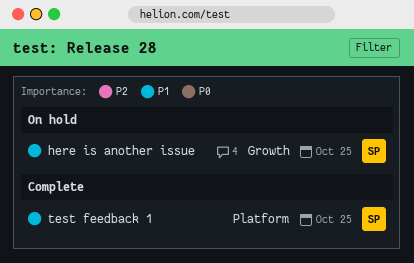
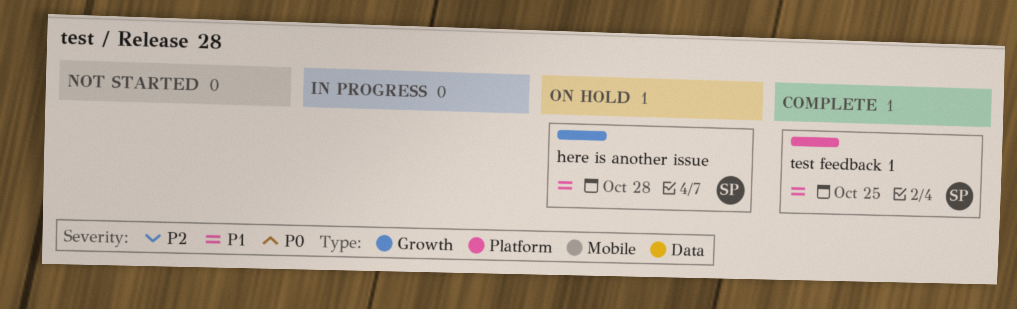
here is another issue, due: Oct 25 -> Oct 28

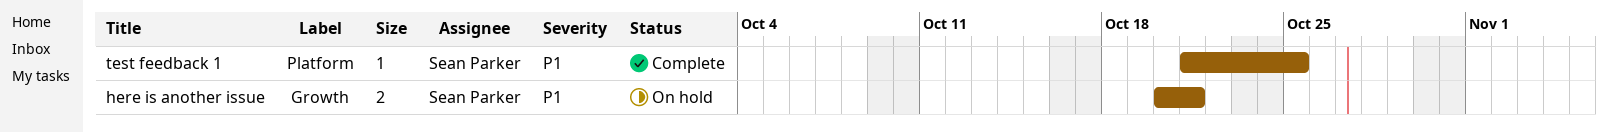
here is another issue, due: Oct 28 -> Oct 21

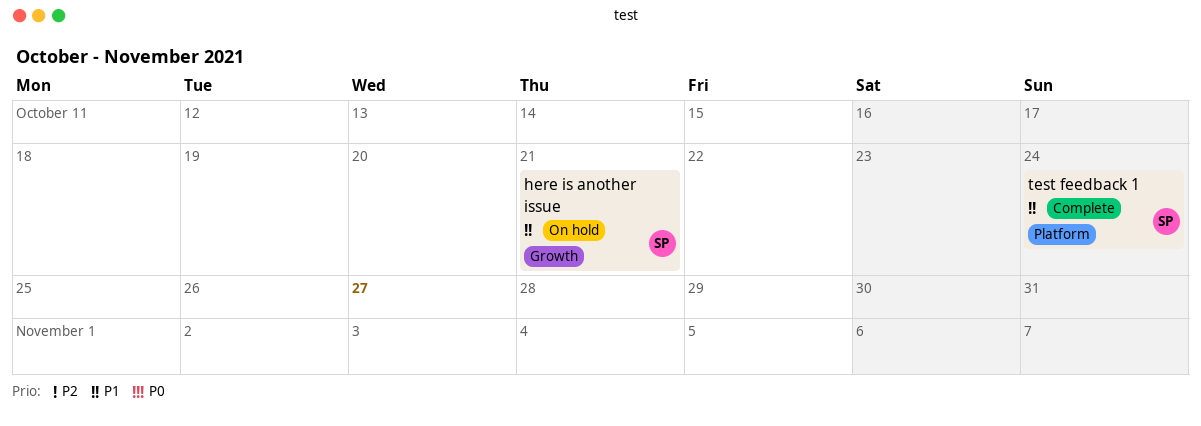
test feedback 1, due: Oct 25 -> Oct 24

